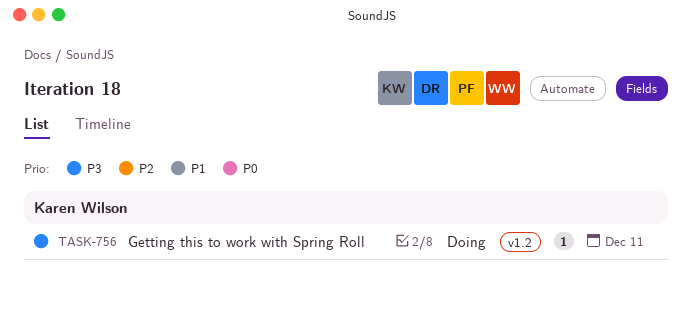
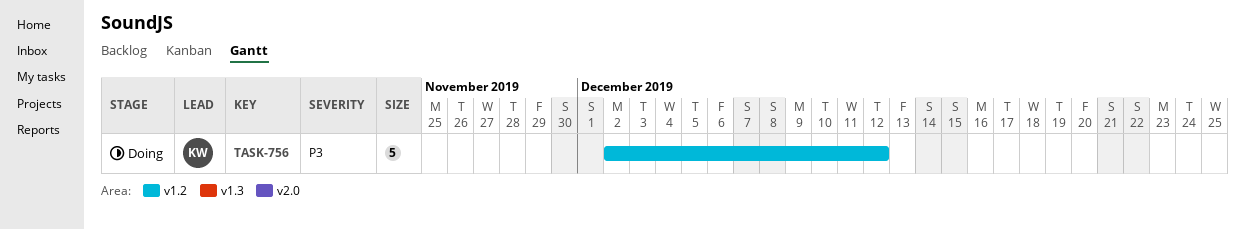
TASK-756, estimate: 1 -> 5
TASK-756, due: Dec 11 -> Dec 12

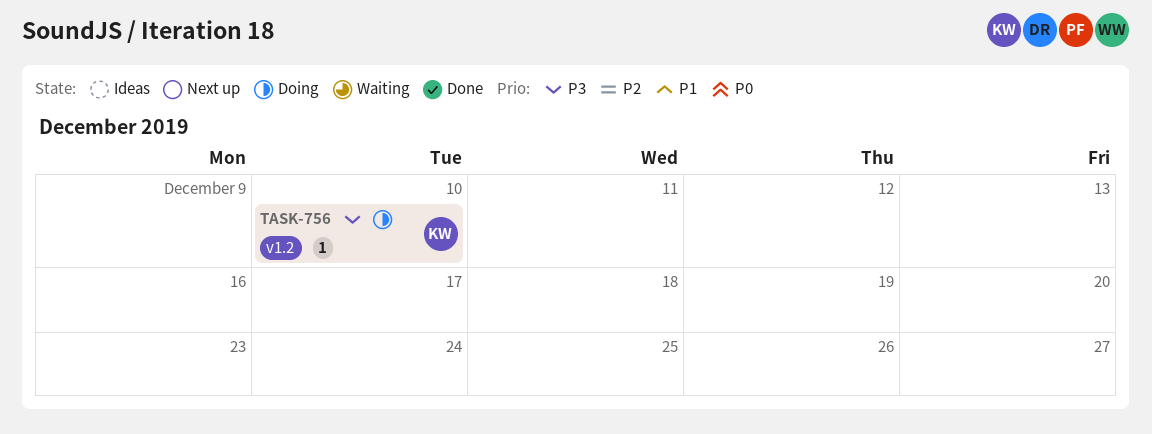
TASK-756, estimate: 5 -> 1
TASK-756, due: Dec 12 -> Dec 10

